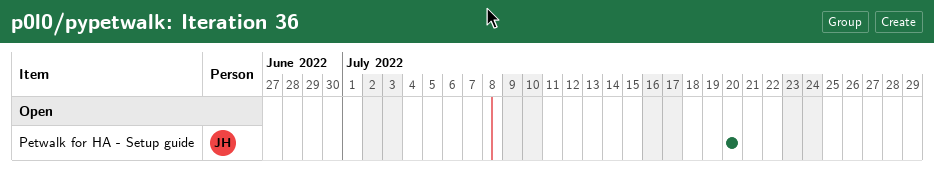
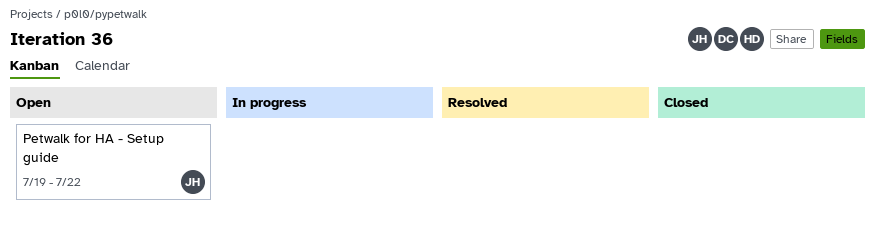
Petwalk for HA - Setup guide, start: Jul 20 -> Jul 19
Petwalk for HA - Setup guide, due: Jul 20 -> Jul 22

